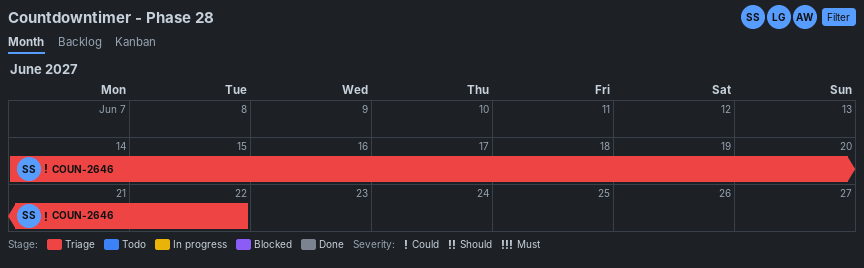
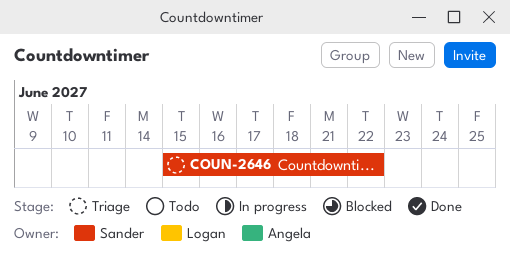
COUN-2646, start: Jun 14 -> Jun 15

